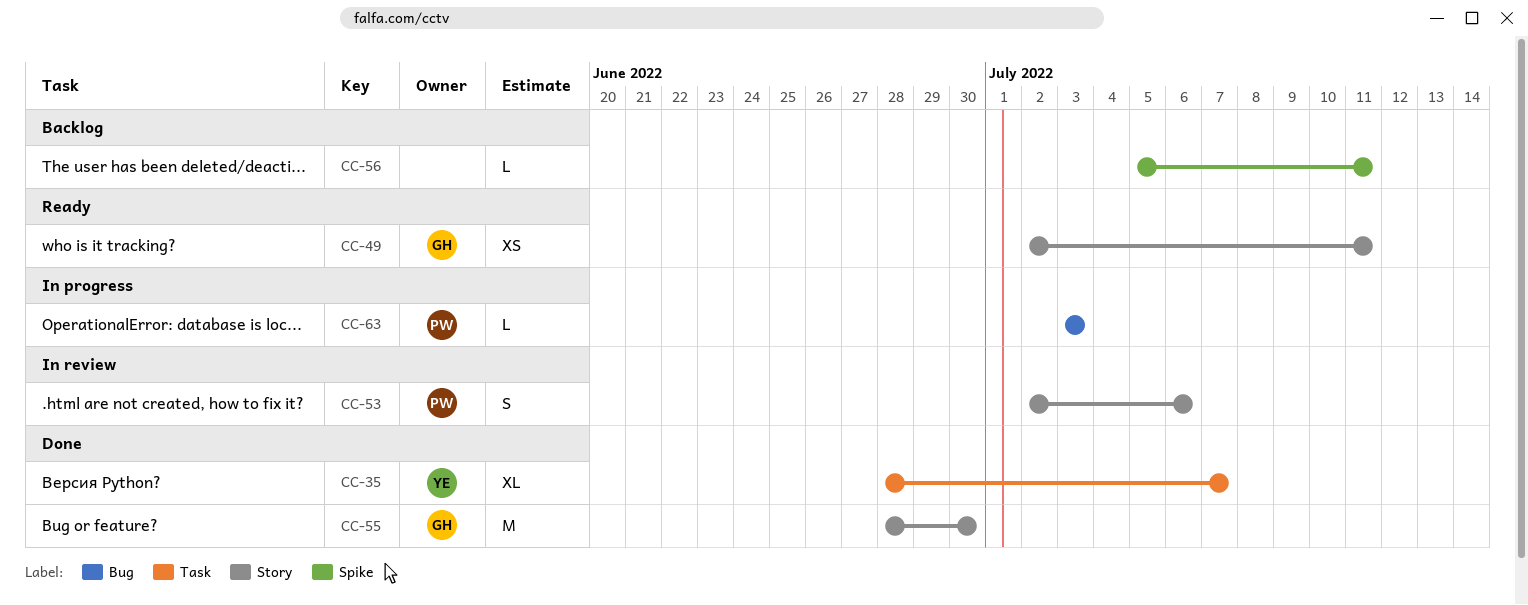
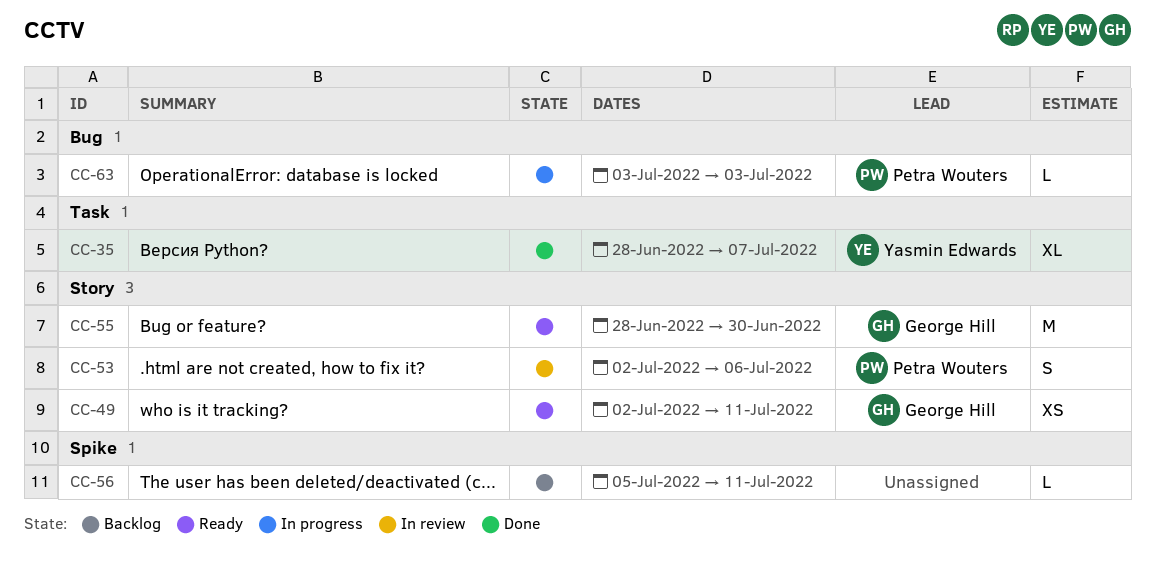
CC-55, status: Done -> Ready

